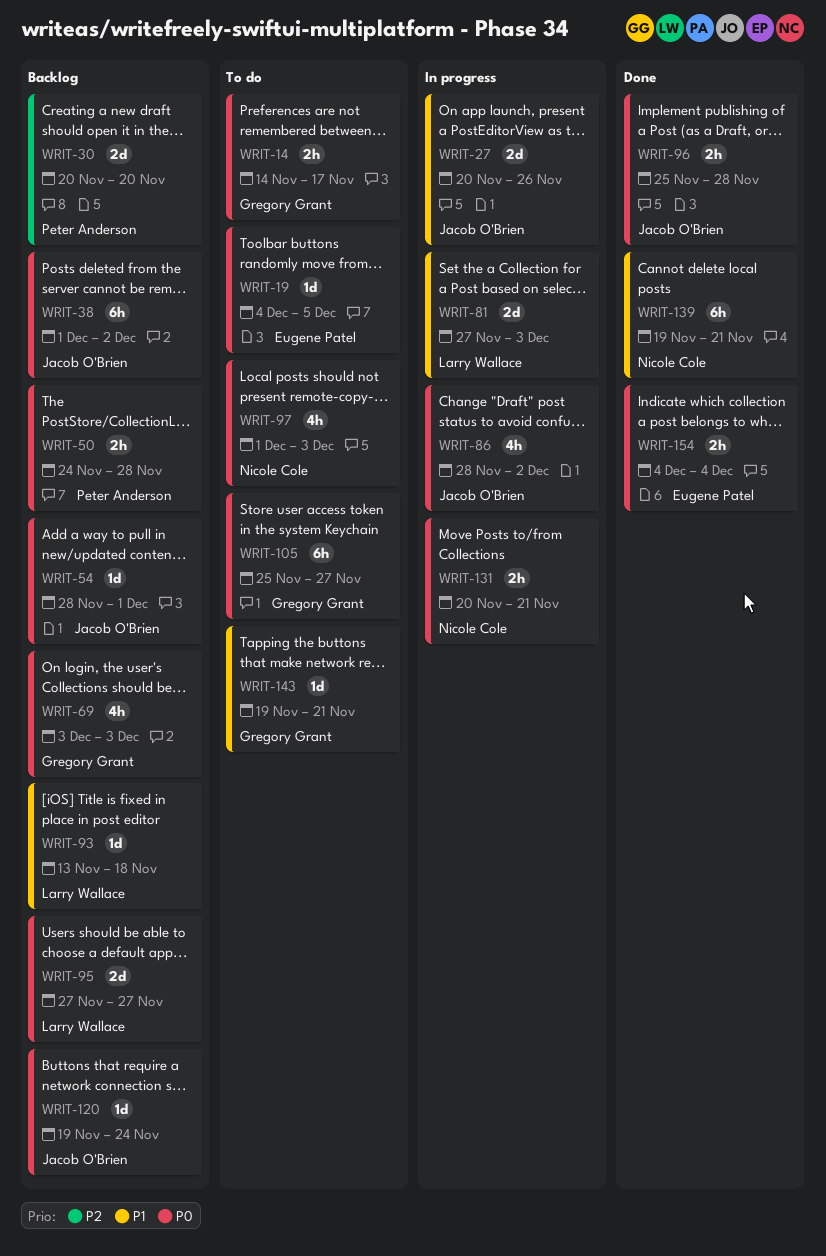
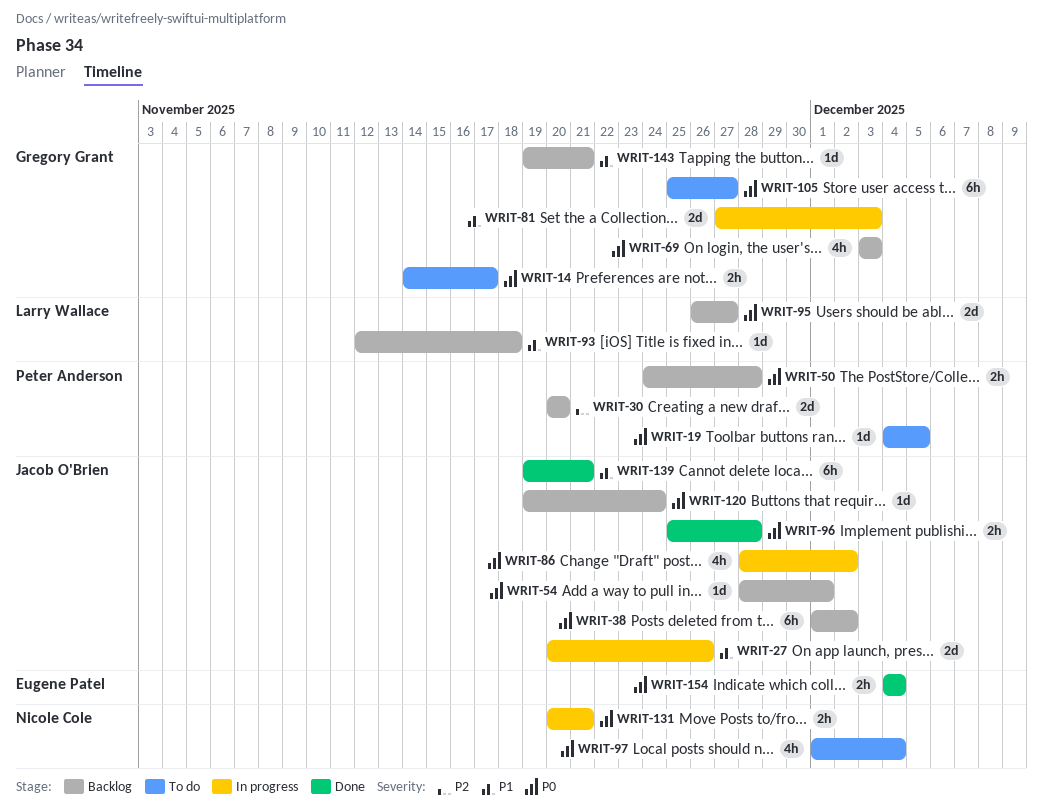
WRIT-19, owner: Eugene Patel -> Peter Anderson
WRIT-81, owner: Larry Wallace -> Gregory Grant
WRIT-93, start: Nov 13 -> Nov 12
WRIT-95, start: Nov 27 -> Nov 26
WRIT-97, due: Dec 3 -> Dec 4
WRIT-139, owner: Nicole Cole -> Jacob O'Brien
WRIT-143, status: To do -> Backlog

